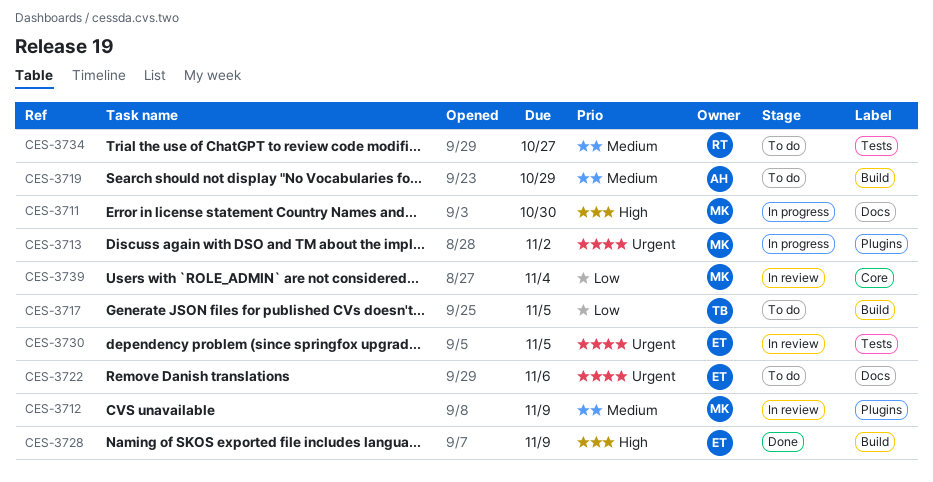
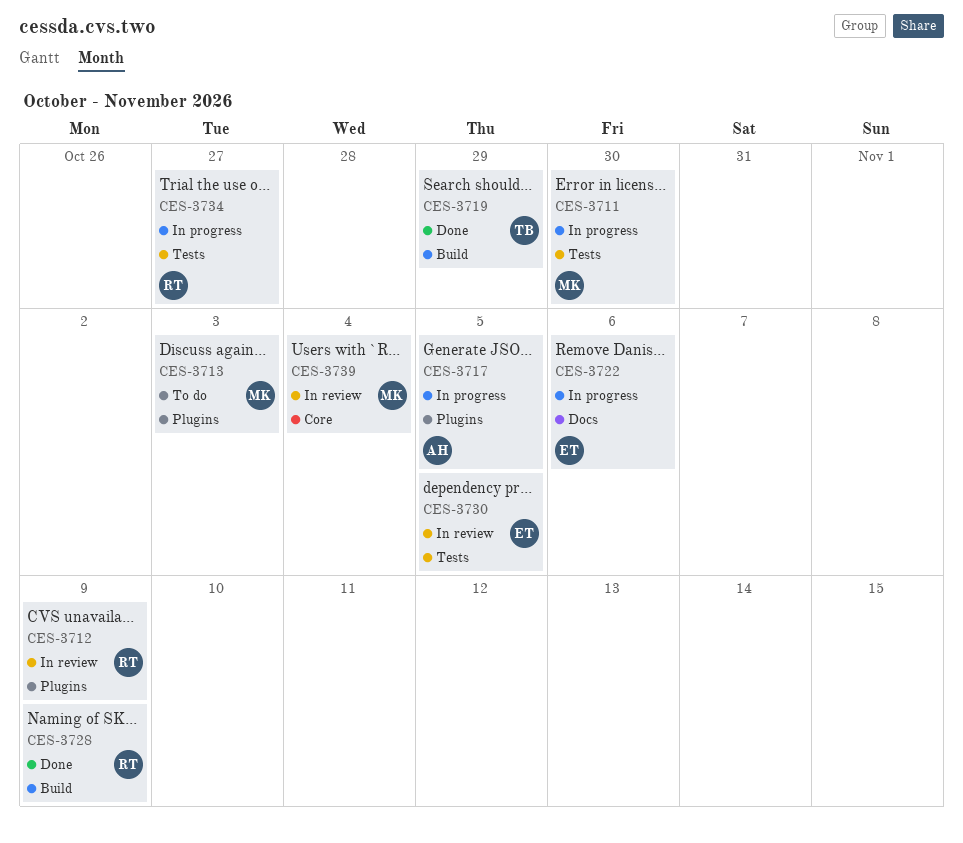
CES-3711, label: Docs -> Tests
CES-3712, owner: MK -> RT
CES-3713, status: In progress -> To do
CES-3713, due: Nov 2 -> Nov 3
CES-3717, status: To do -> In progress
CES-3717, owner: TB -> AH
CES-3717, label: Build -> Plugins
CES-3719, status: To do -> Done
CES-3719, owner: AH -> TB
CES-3722, status: To do -> In progress
CES-3728, owner: ET -> RT
CES-3734, status: To do -> In progress

